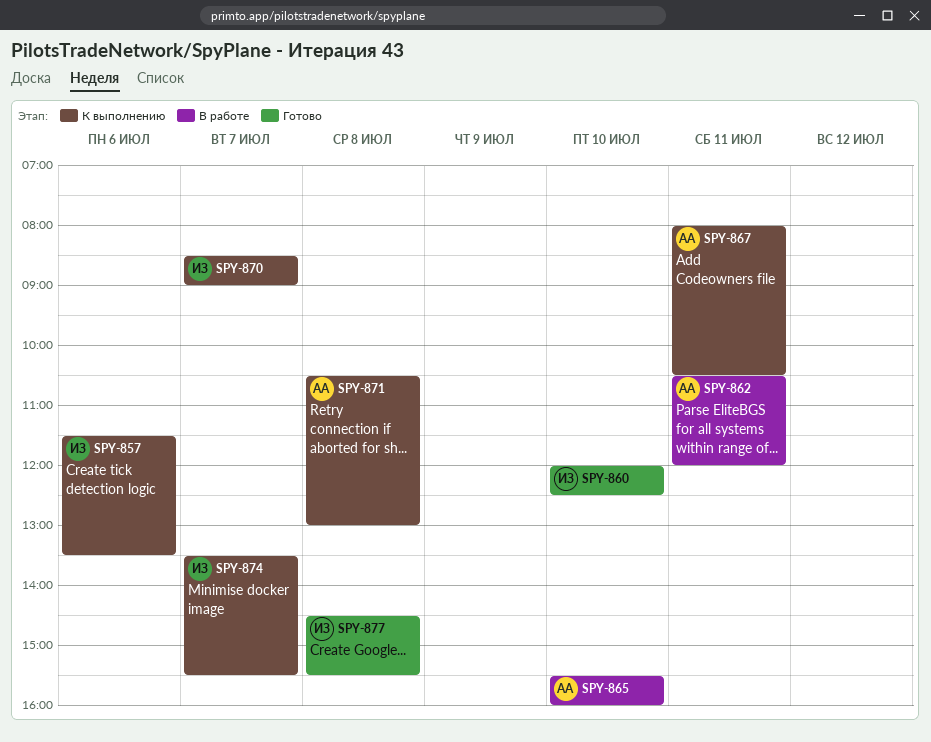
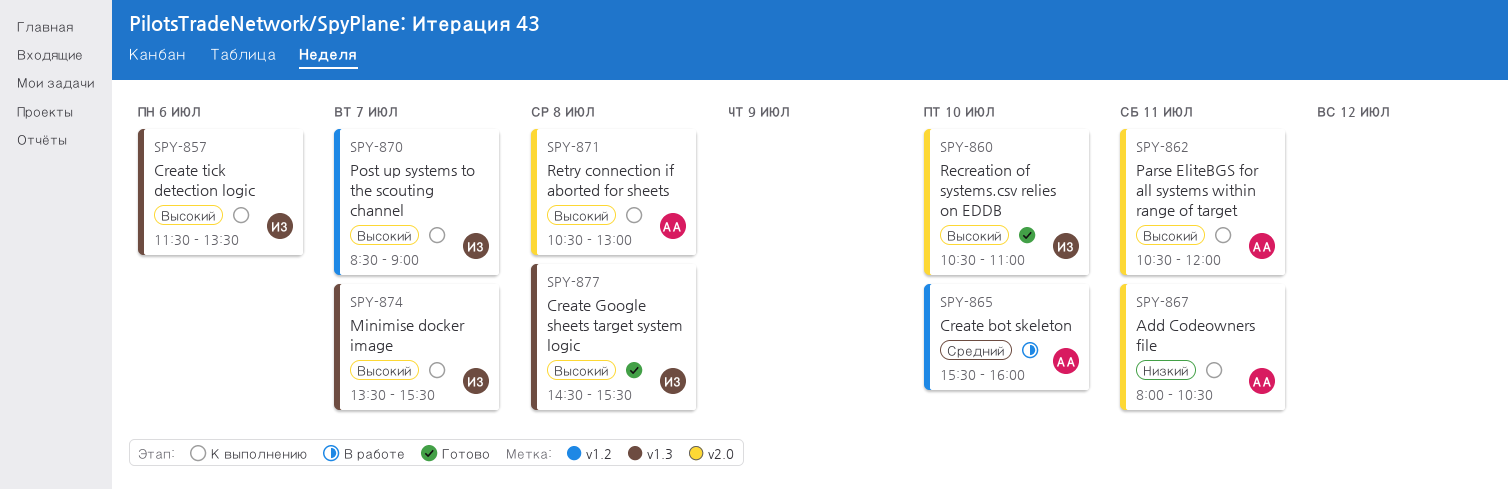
SPY-860, begins: 12:00 -> 10:30
SPY-860, ends: 12:30 -> 11:00
SPY-862, status: В работе -> К выполнению

